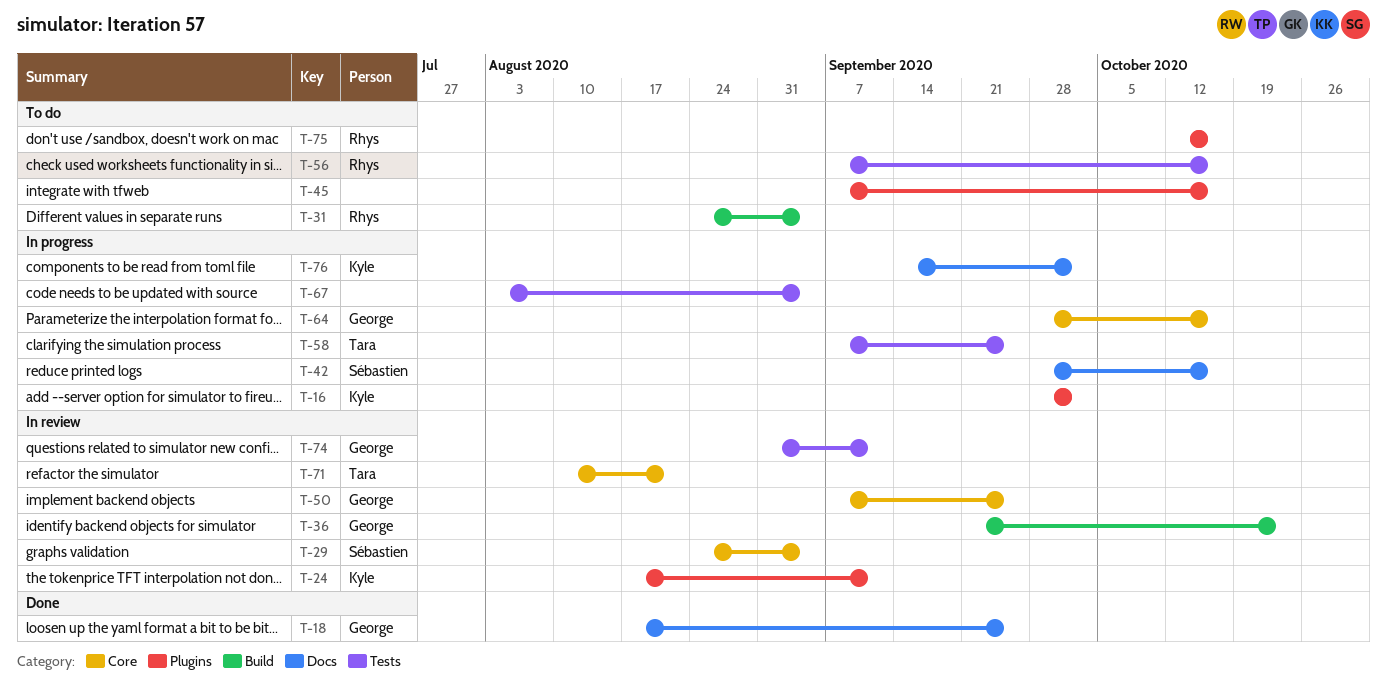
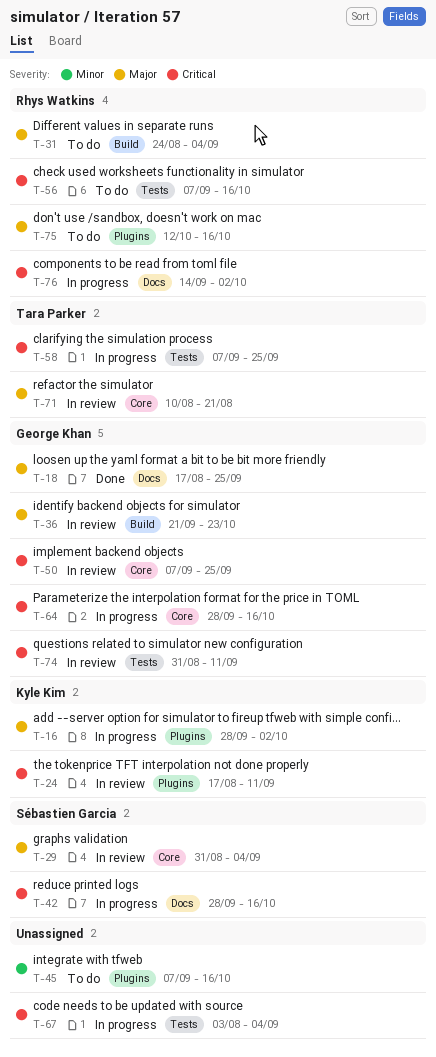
T-29, start: Aug 24 -> Aug 31
T-76, owner: Kyle Kim -> Rhys Watkins

